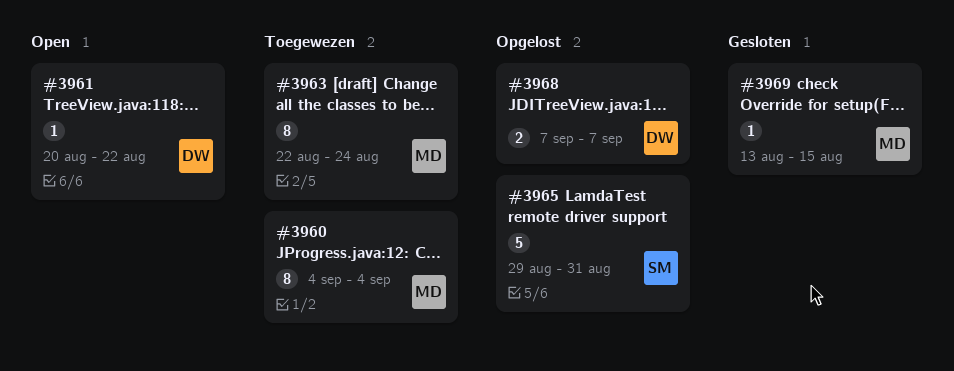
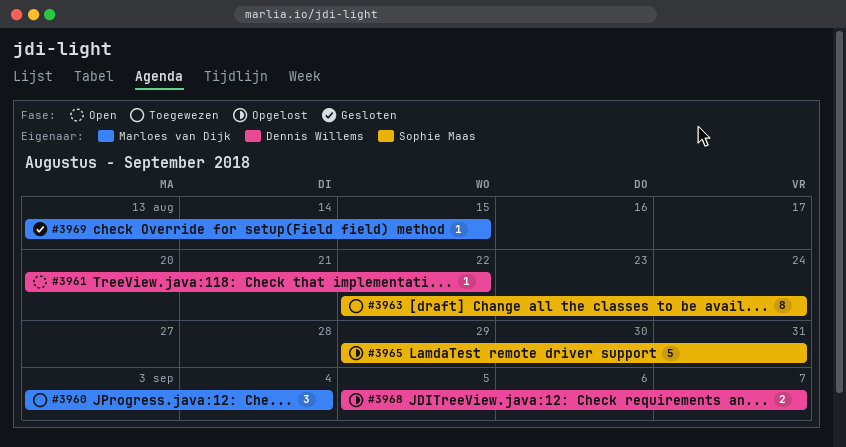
#3960, estimate: 8 -> 3
#3960, start: Sep 4 -> Sep 3
#3963, owner: Marloes van Dijk -> Sophie Maas
#3968, start: Sep 7 -> Sep 5

